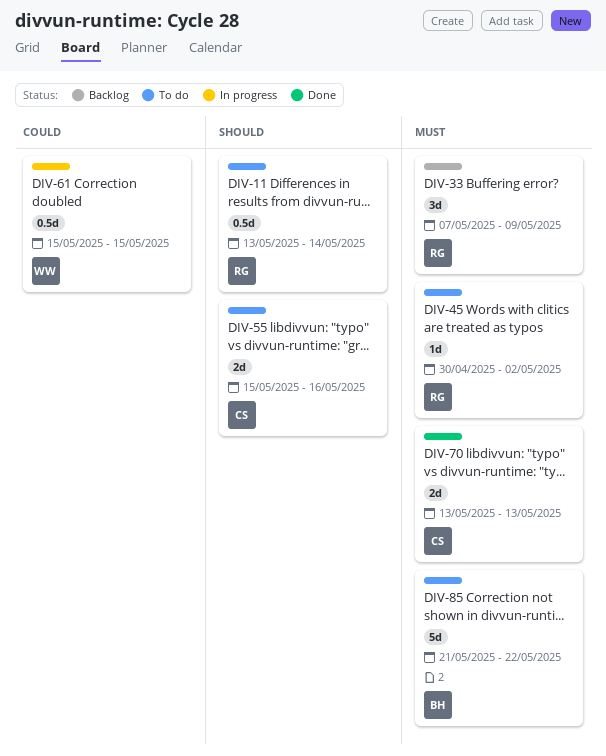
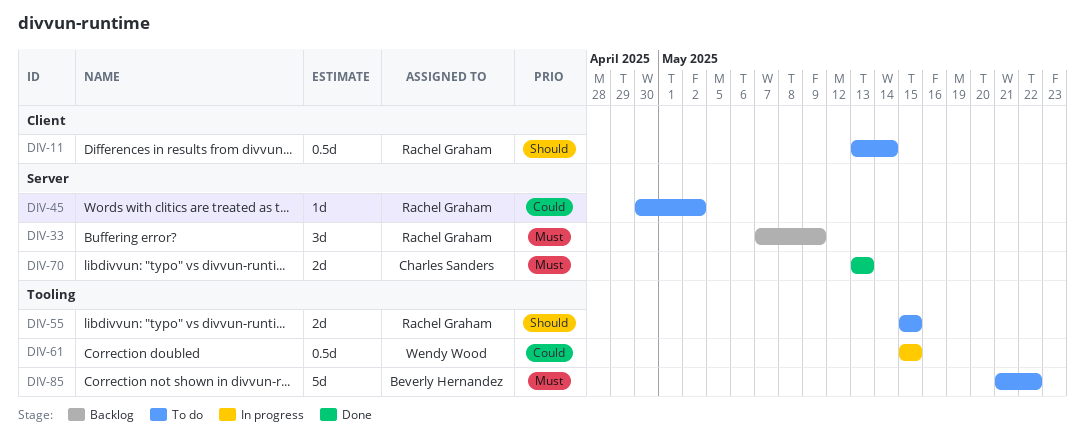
DIV-45, priority: Must -> Could
DIV-55, owner: Charles Sanders -> Rachel Graham
DIV-55, due: May 16 -> May 15

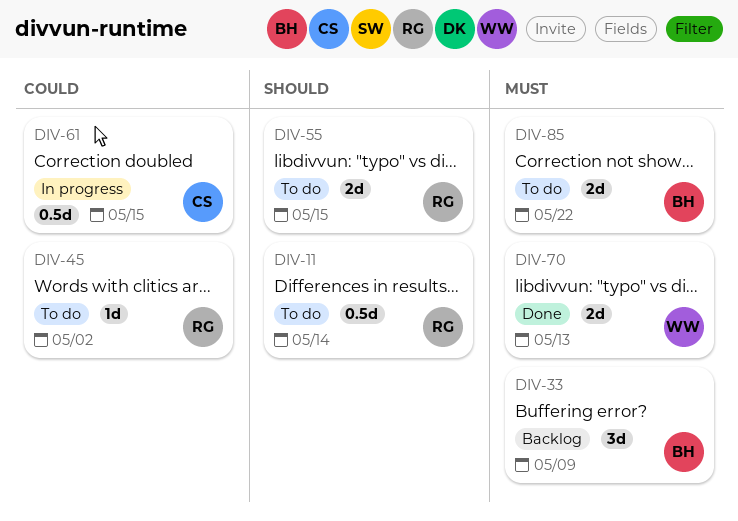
DIV-33, owner: Rachel Graham -> Beverly Hernandez
DIV-61, owner: Wendy Wood -> Charles Sanders
DIV-70, owner: Charles Sanders -> Wendy Wood
DIV-85, estimate: 5d -> 2d

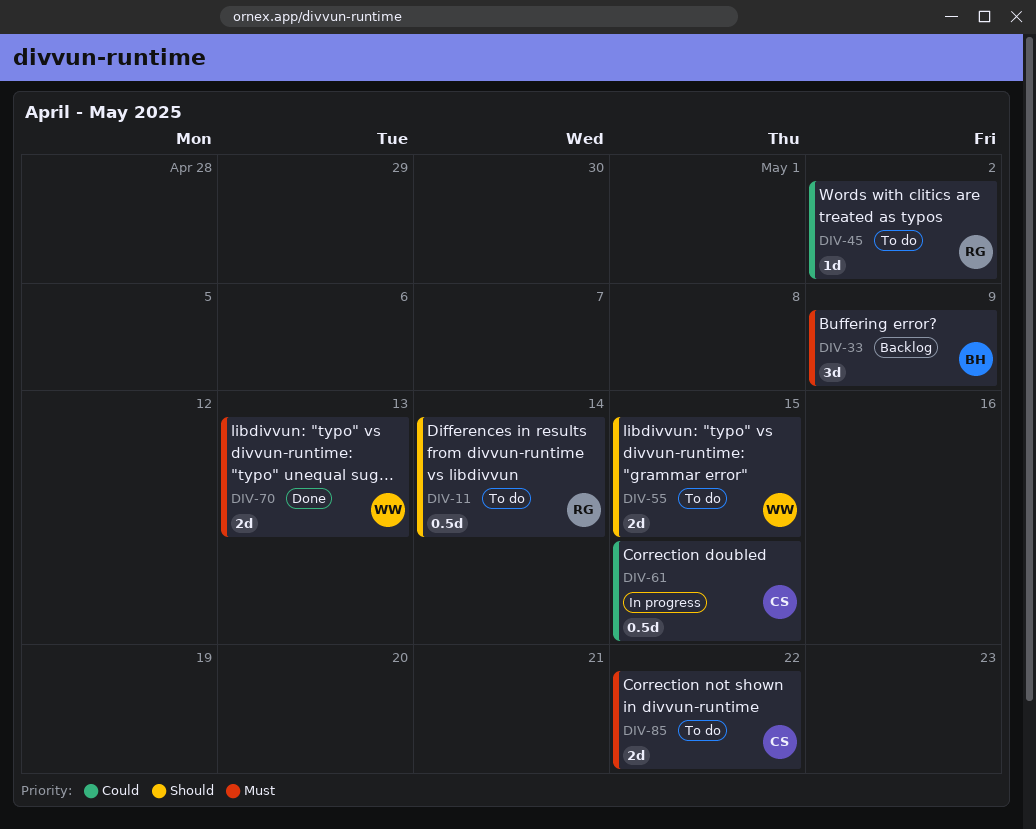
DIV-55, owner: RG -> WW
DIV-85, owner: BH -> CS

